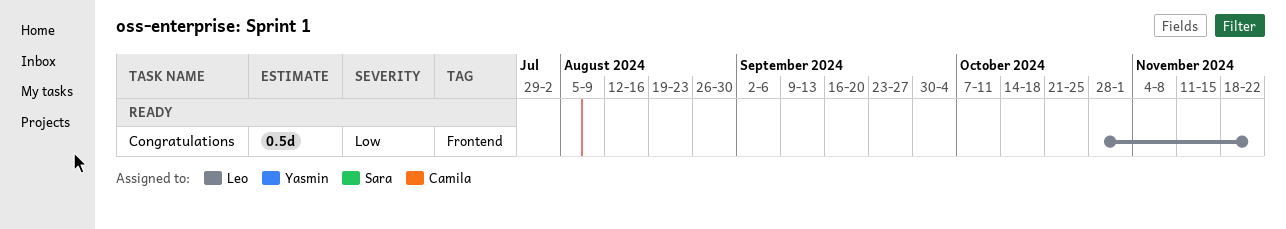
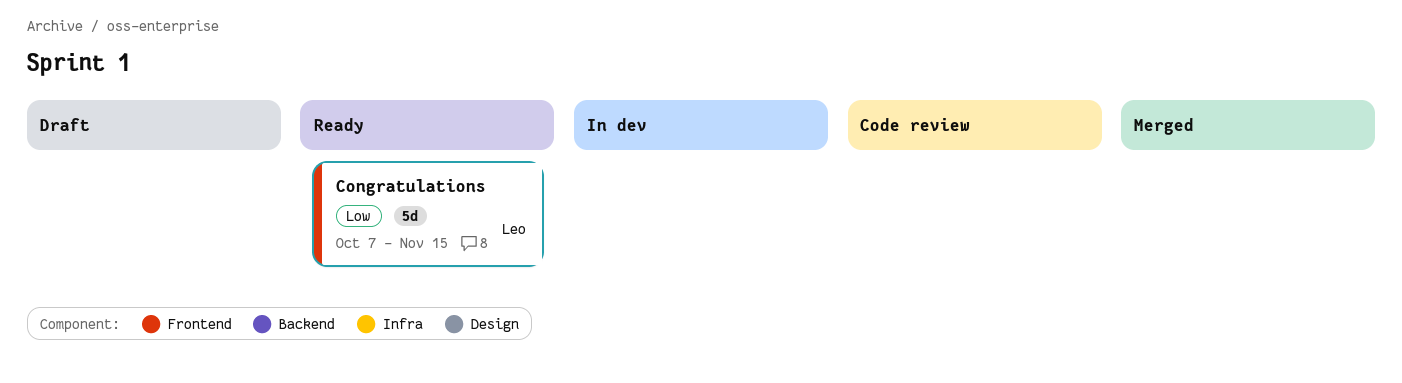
Congratulations, estimate: 0.5d -> 5d
Congratulations, start: Oct 28 -> Oct 7
Congratulations, due: Nov 22 -> Nov 15

